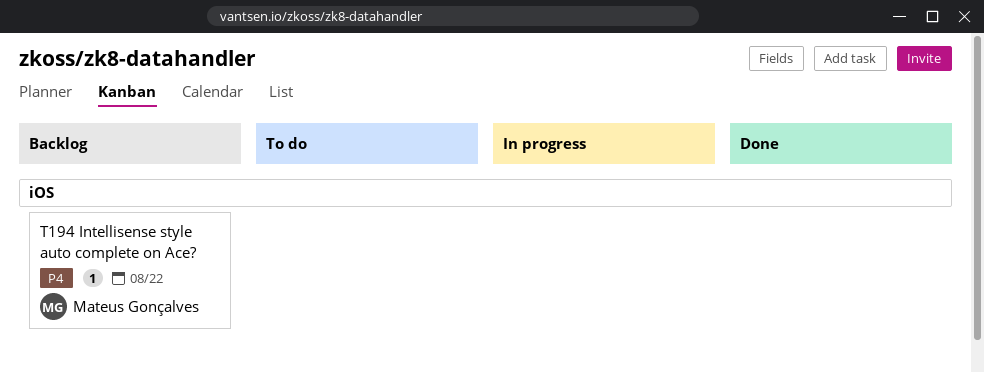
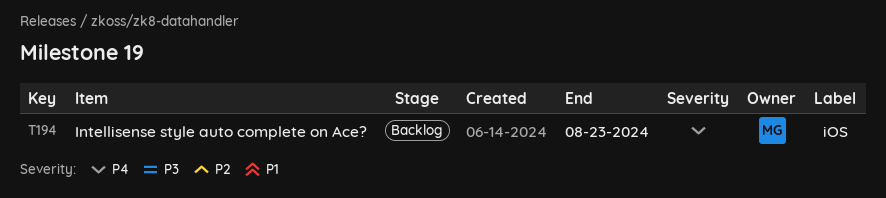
T194, due: Aug 22 -> Aug 23

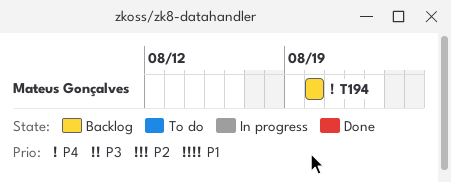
T194, due: Aug 23 -> Aug 20

